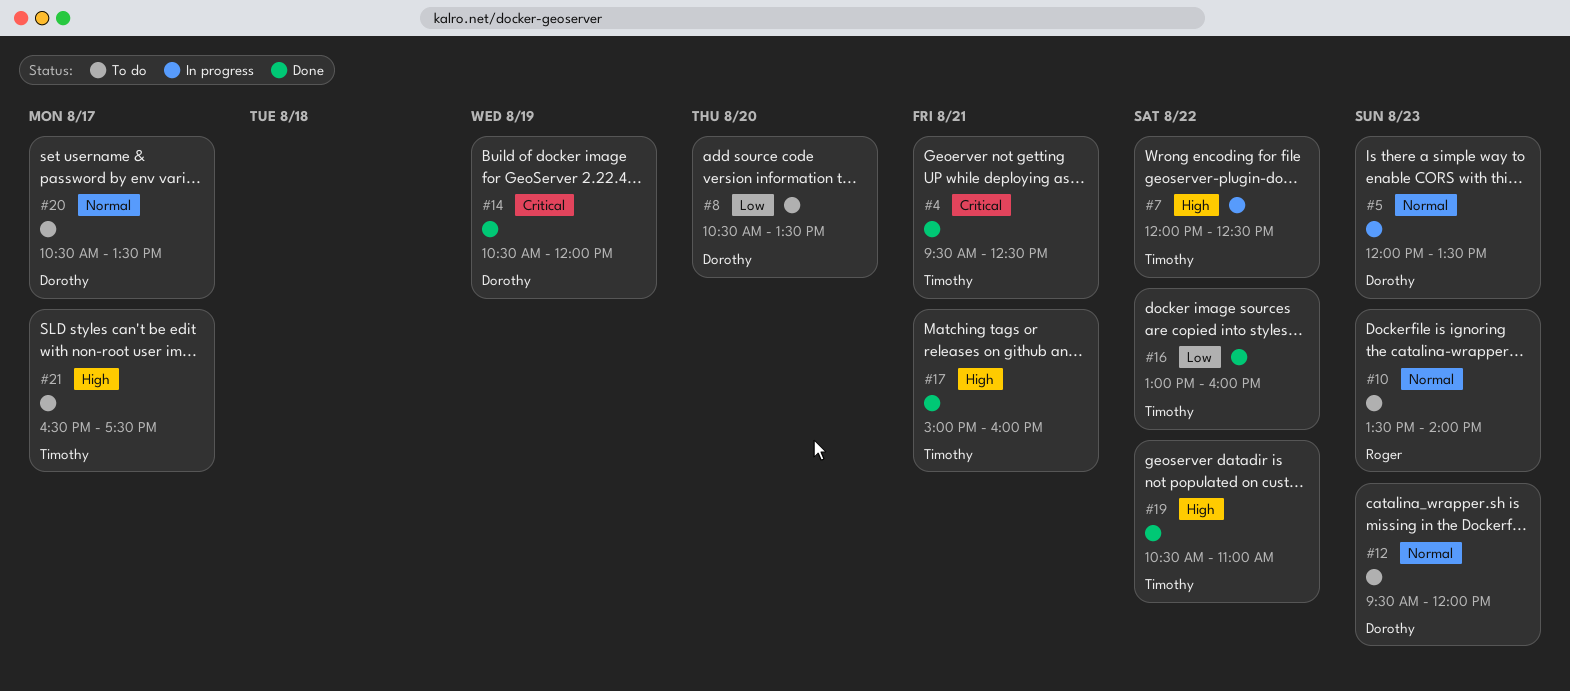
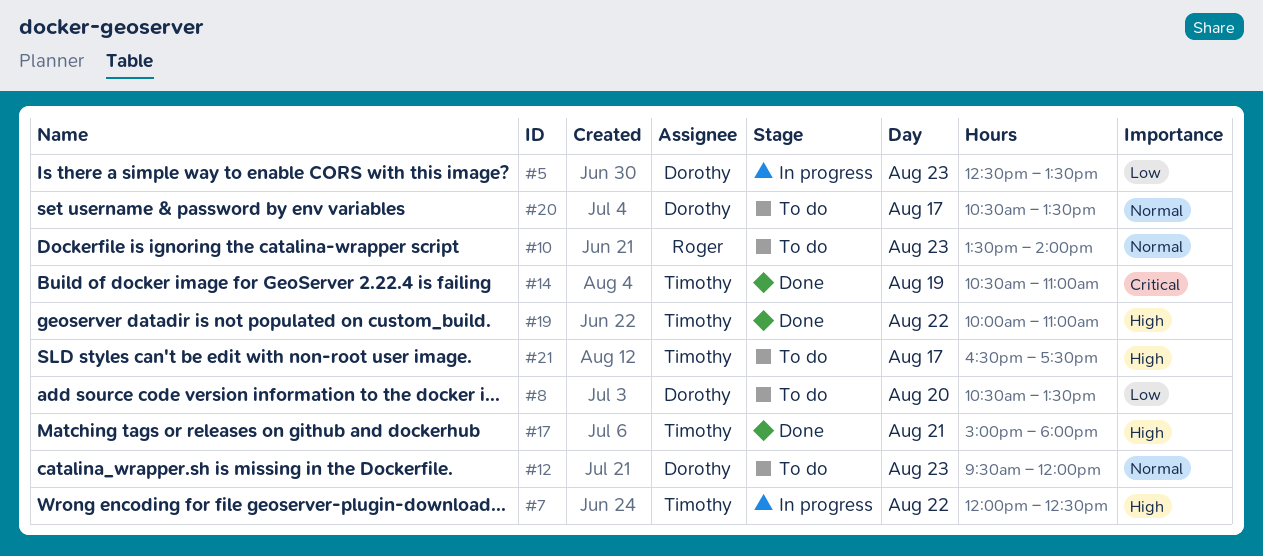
#4: present -> none
#5, priority: Normal -> Low
#5, begins: 12:00 -> 12:30
#14, owner: Dorothy -> Timothy
#14, ends: 12:00 -> 11:00
#16: present -> none
#17, ends: 16:00 -> 18:00
#19, begins: 10:30 -> 10:00

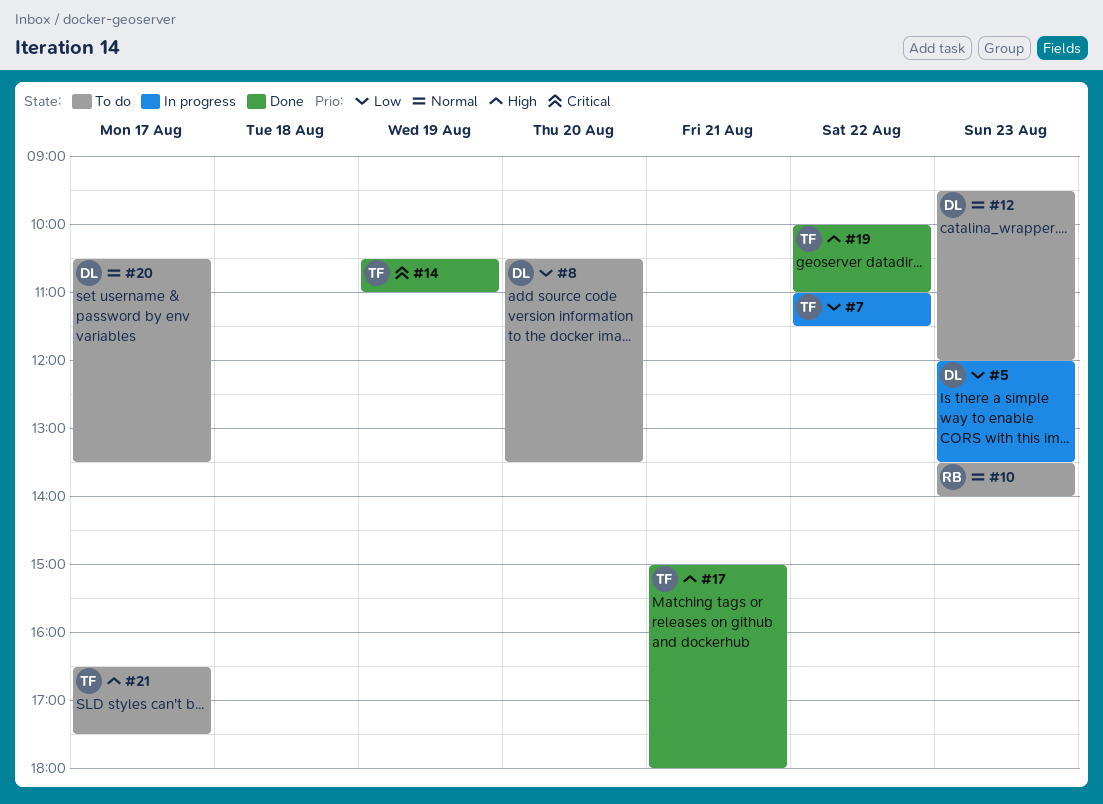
#5, begins: 12:30 -> 12:00
#7, priority: High -> Low
#7, begins: 12:00 -> 11:00
#7, ends: 12:30 -> 11:30

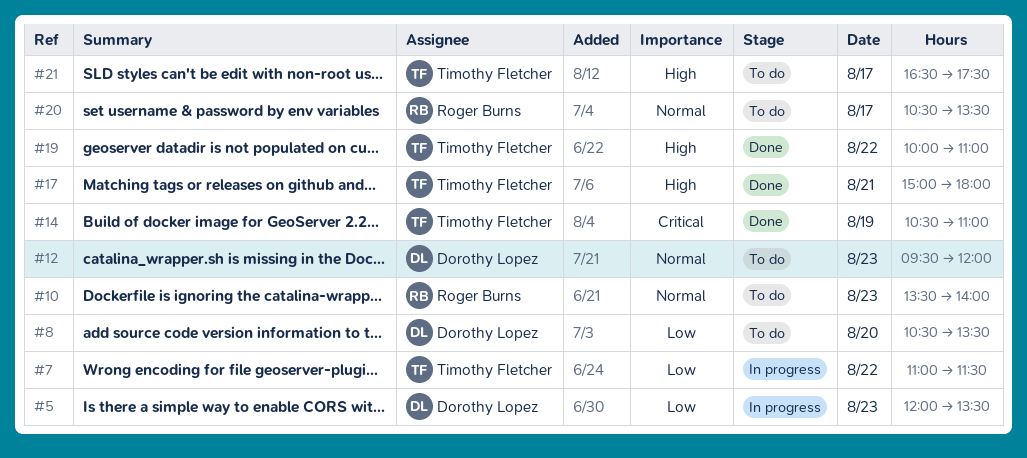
#20, owner: Dorothy Lopez -> Roger Burns

